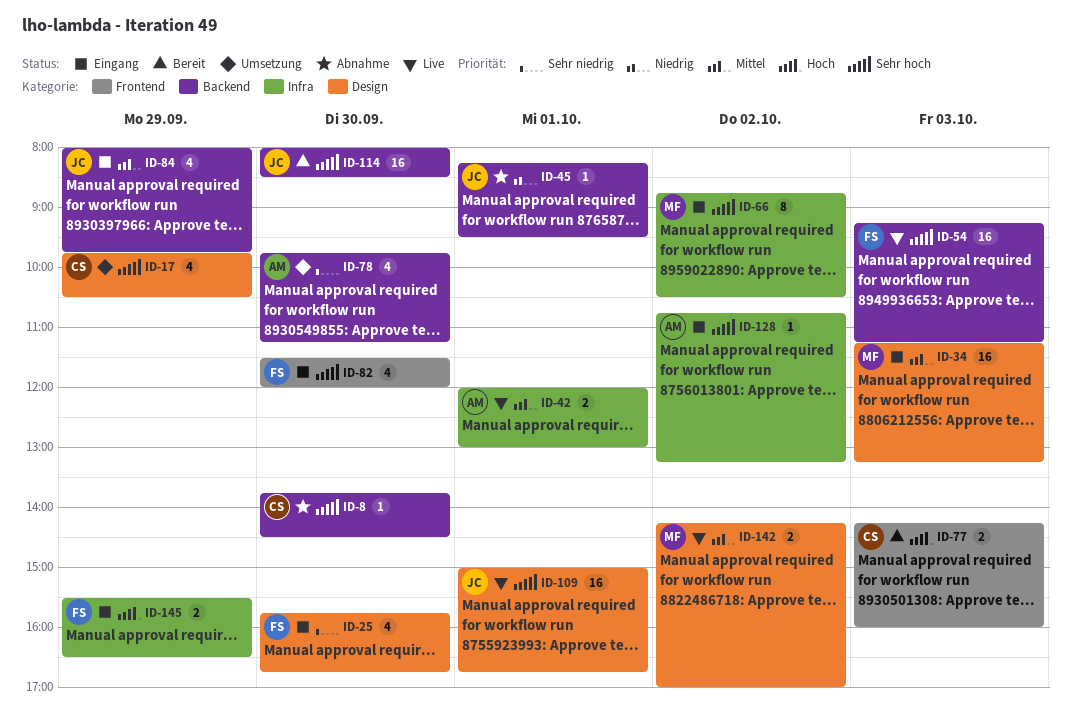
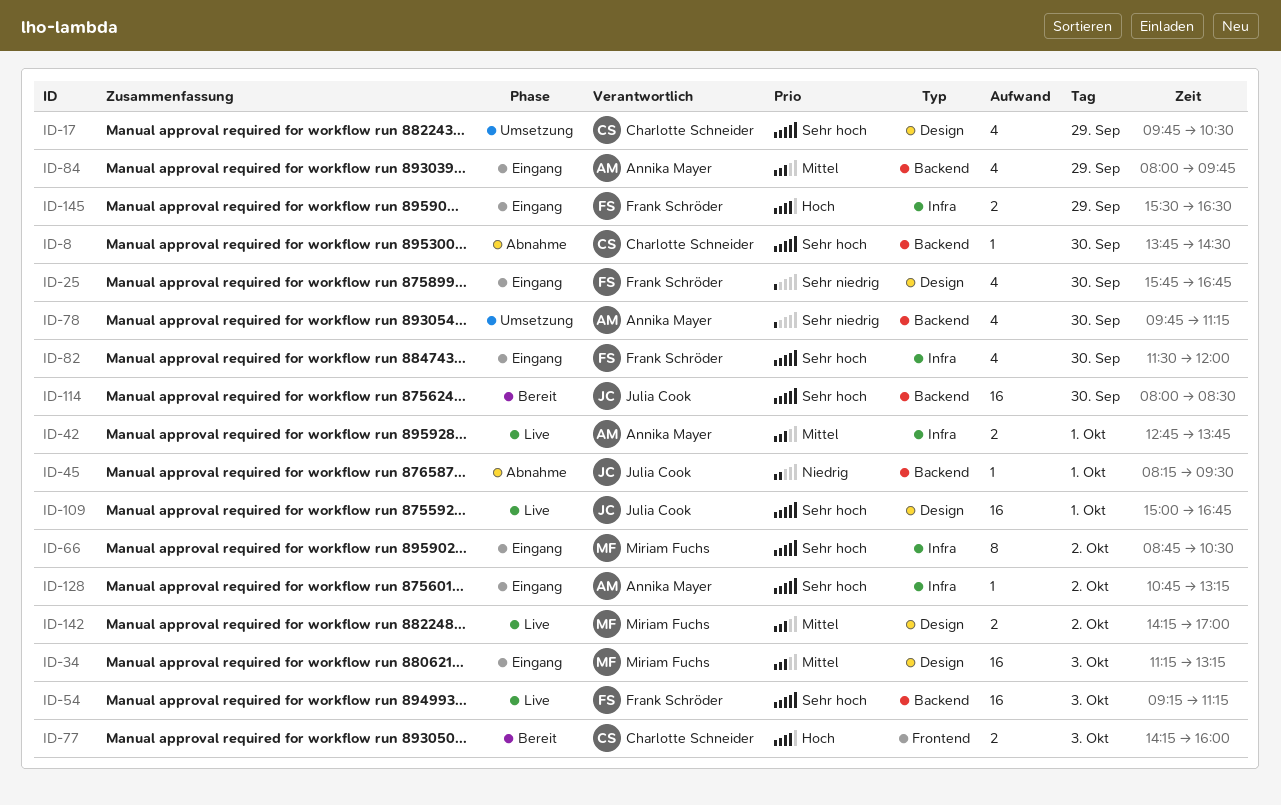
ID-42, begins: 12:00 -> 12:45
ID-42, ends: 13:00 -> 13:45
ID-82, label: Frontend -> Infra
ID-84, owner: Julia Cook -> Annika Mayer

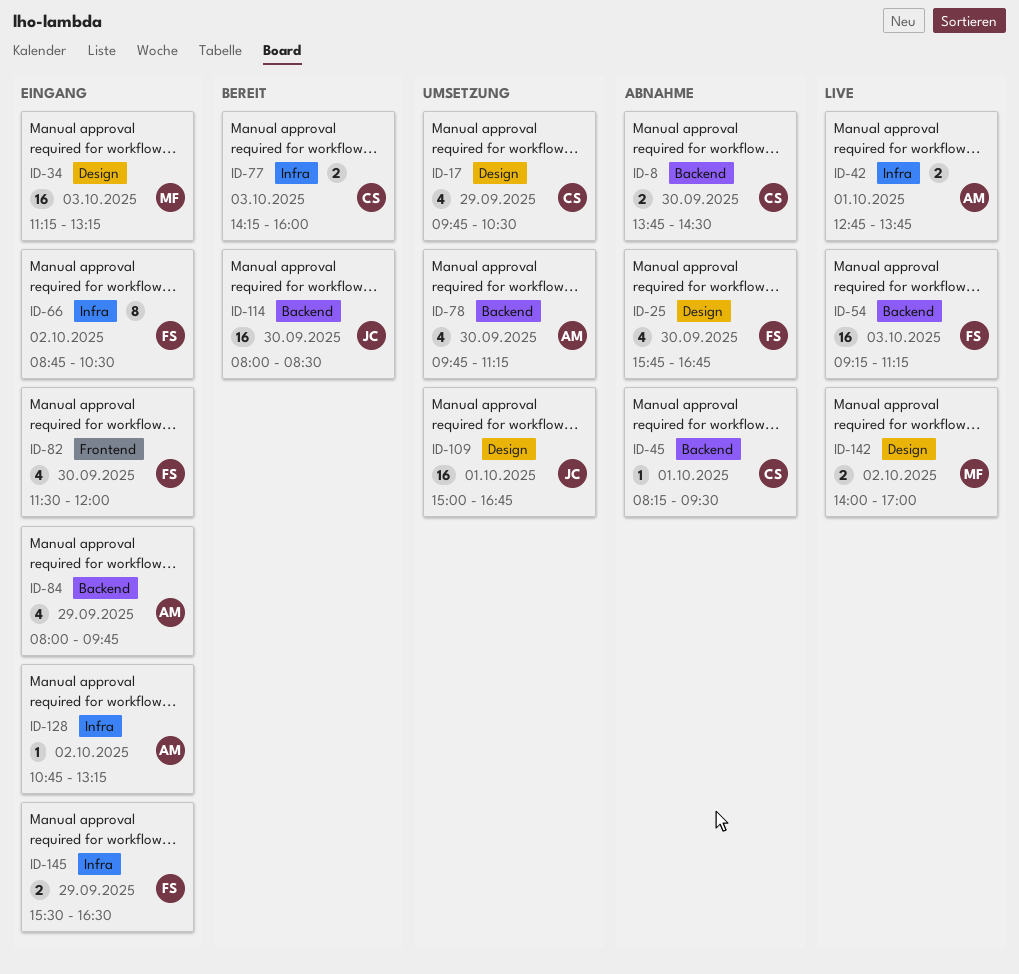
ID-8, estimate: 1 -> 2
ID-25, status: Eingang -> Abnahme
ID-45, owner: Julia Cook -> Charlotte Schneider
ID-66, owner: Miriam Fuchs -> Frank Schröder
ID-77, label: Frontend -> Infra
ID-82, label: Infra -> Frontend
ID-109, status: Live -> Umsetzung
ID-142, begins: 14:15 -> 14:00

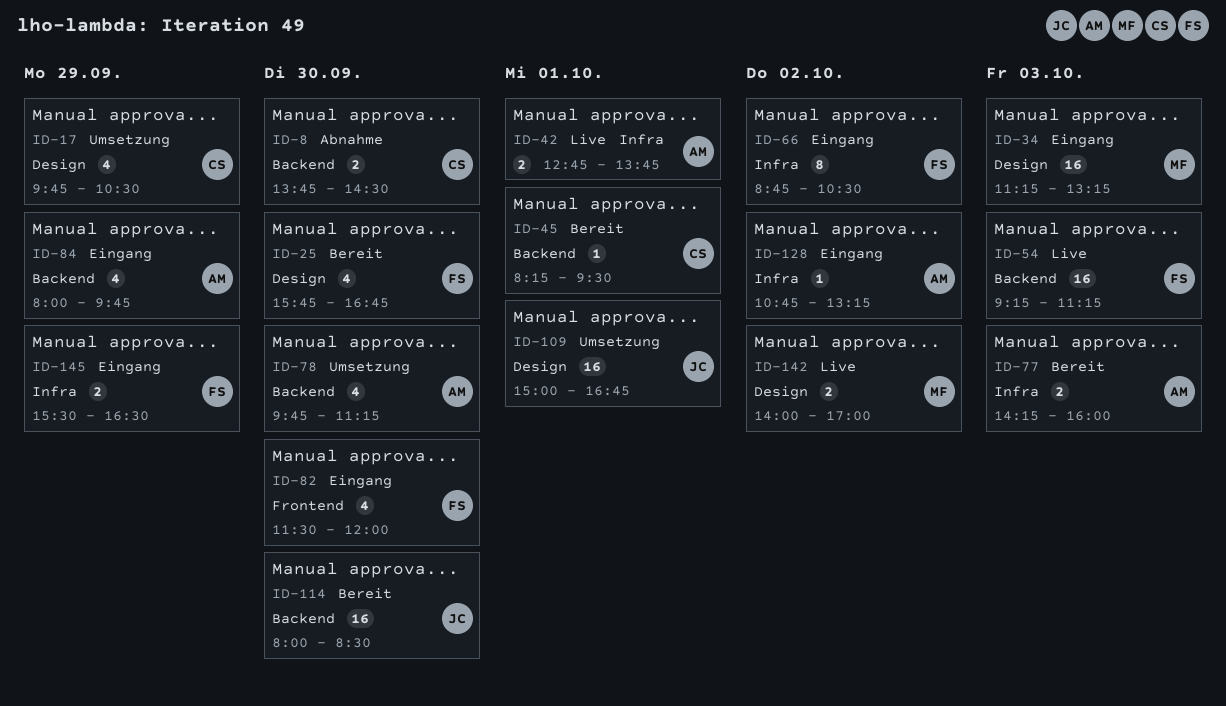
ID-25, status: Abnahme -> Bereit
ID-45, status: Abnahme -> Bereit
ID-77, owner: CS -> AM

